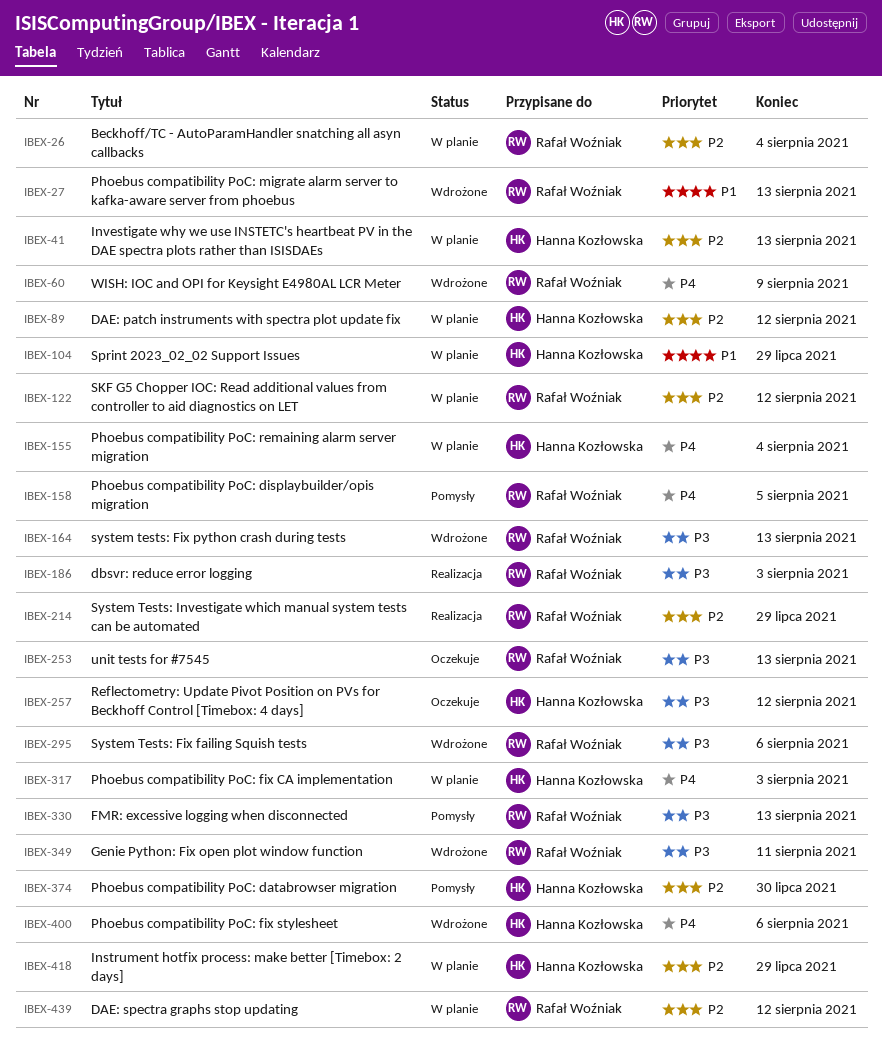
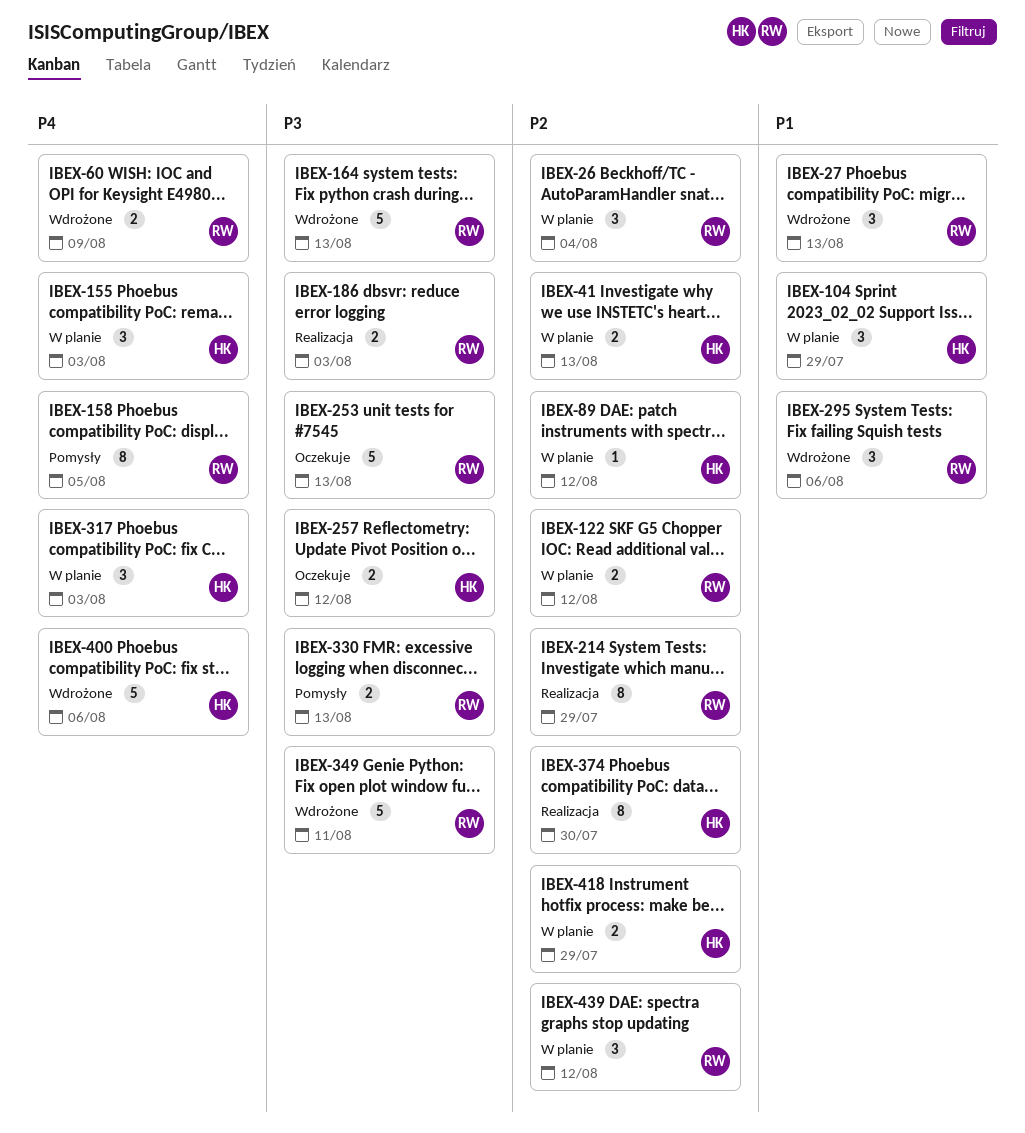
IBEX-155, due: Aug 4 -> Aug 3
IBEX-295, priority: P3 -> P1
IBEX-374, status: Pomysły -> Realizacja

